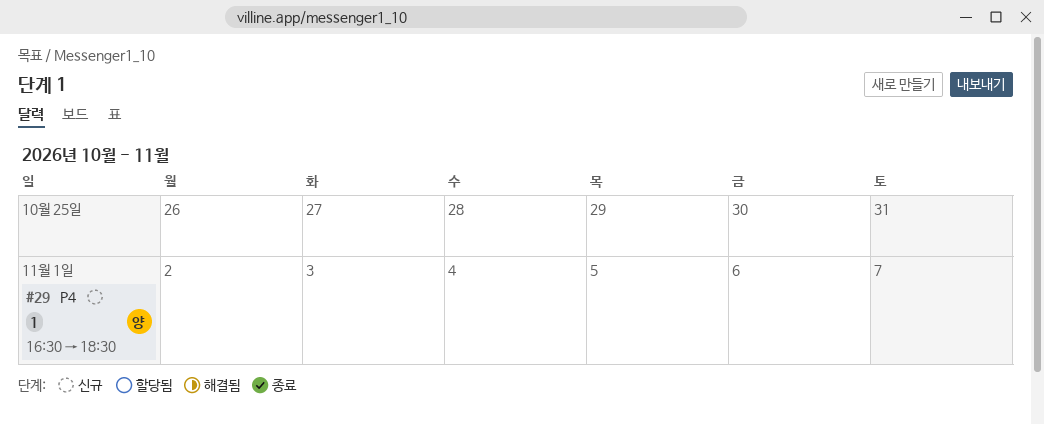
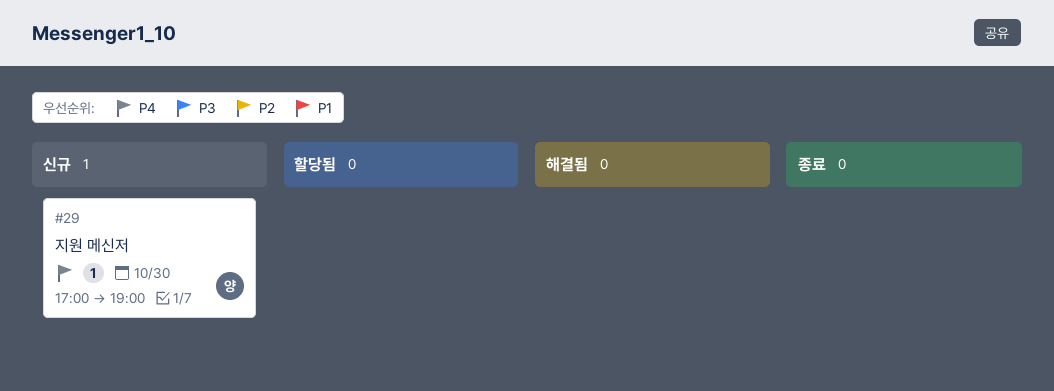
#29, day: Nov 1 -> Oct 30
#29, begins: 16:30 -> 17:00
#29, ends: 18:30 -> 19:00

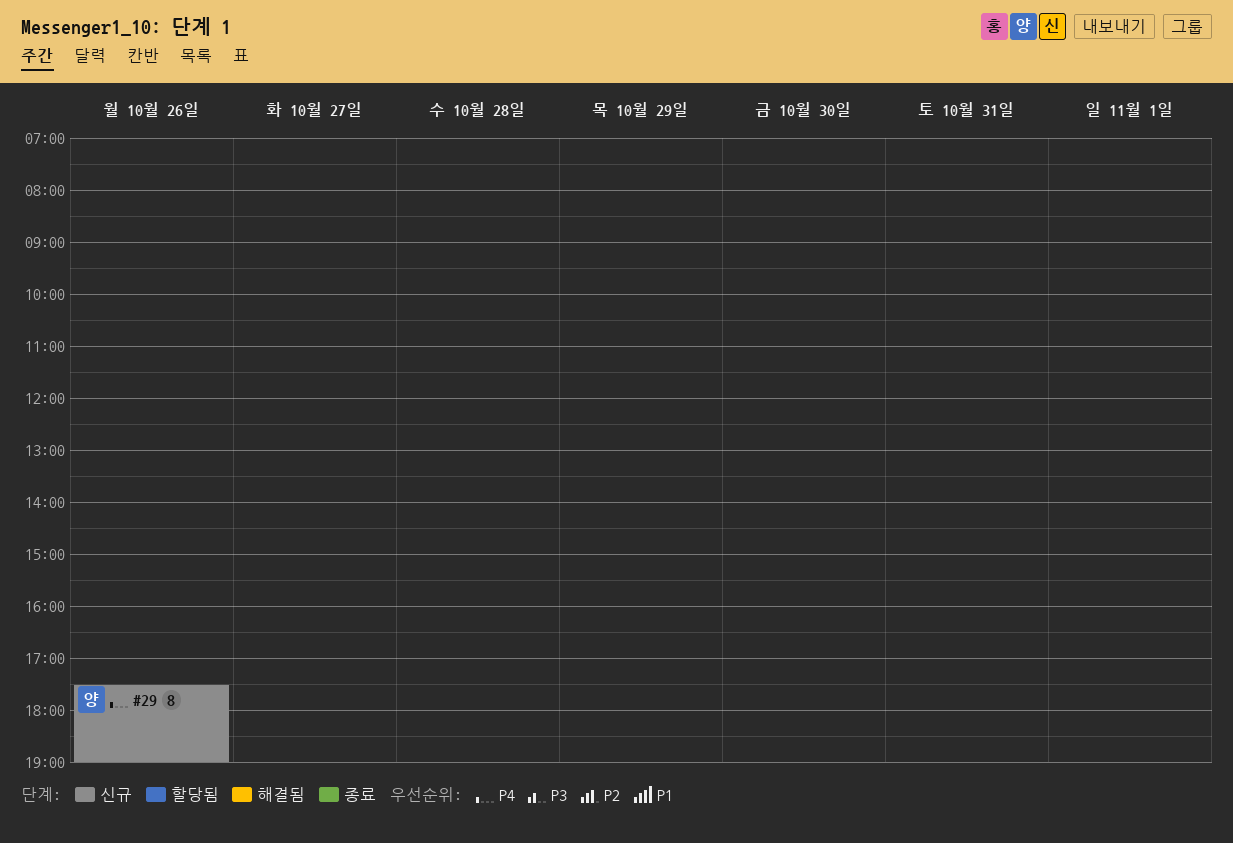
#29, estimate: 1 -> 8
#29, day: Oct 30 -> Oct 26
#29, begins: 17:00 -> 17:30

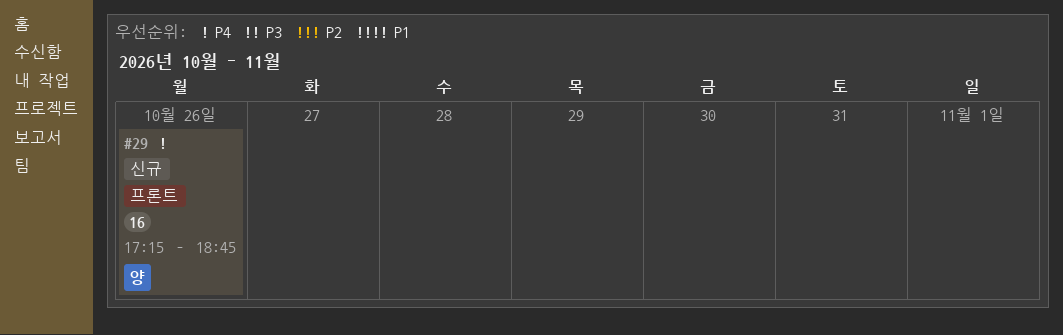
#29, estimate: 8 -> 16
#29, begins: 17:30 -> 17:15
#29, ends: 19:00 -> 18:45

